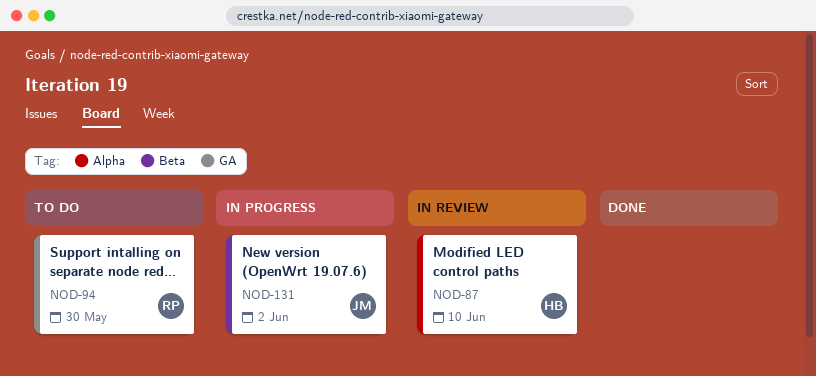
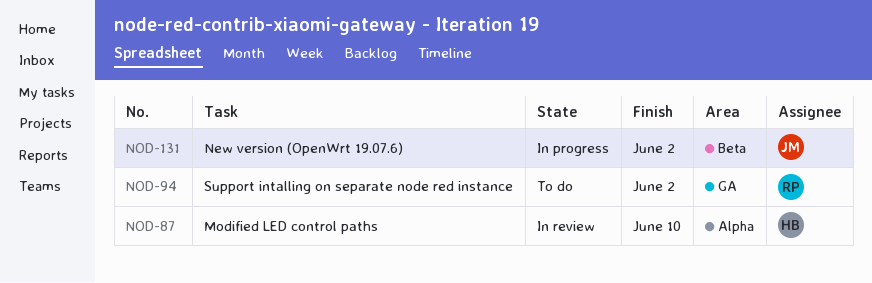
NOD-94, due: May 30 -> Jun 2

